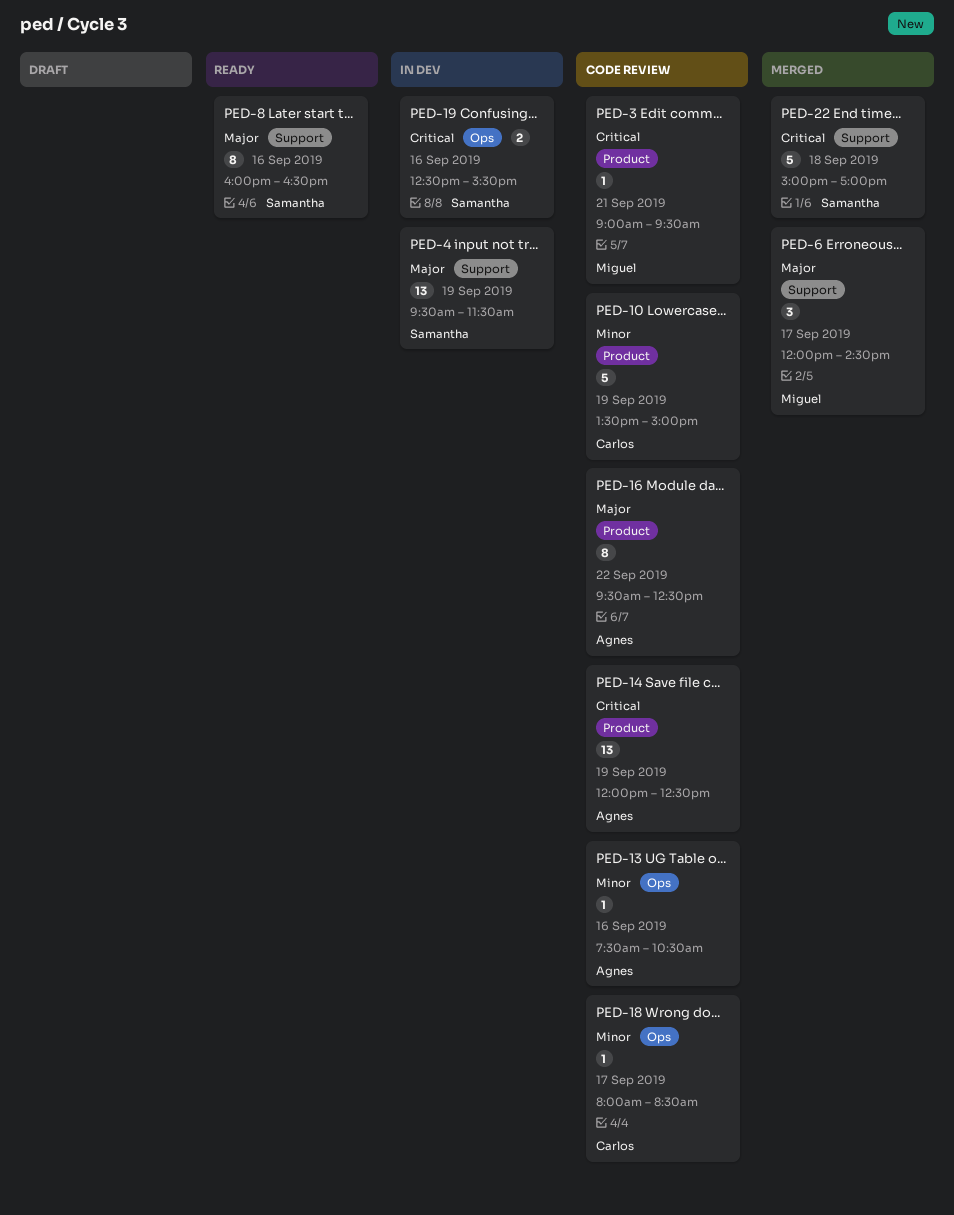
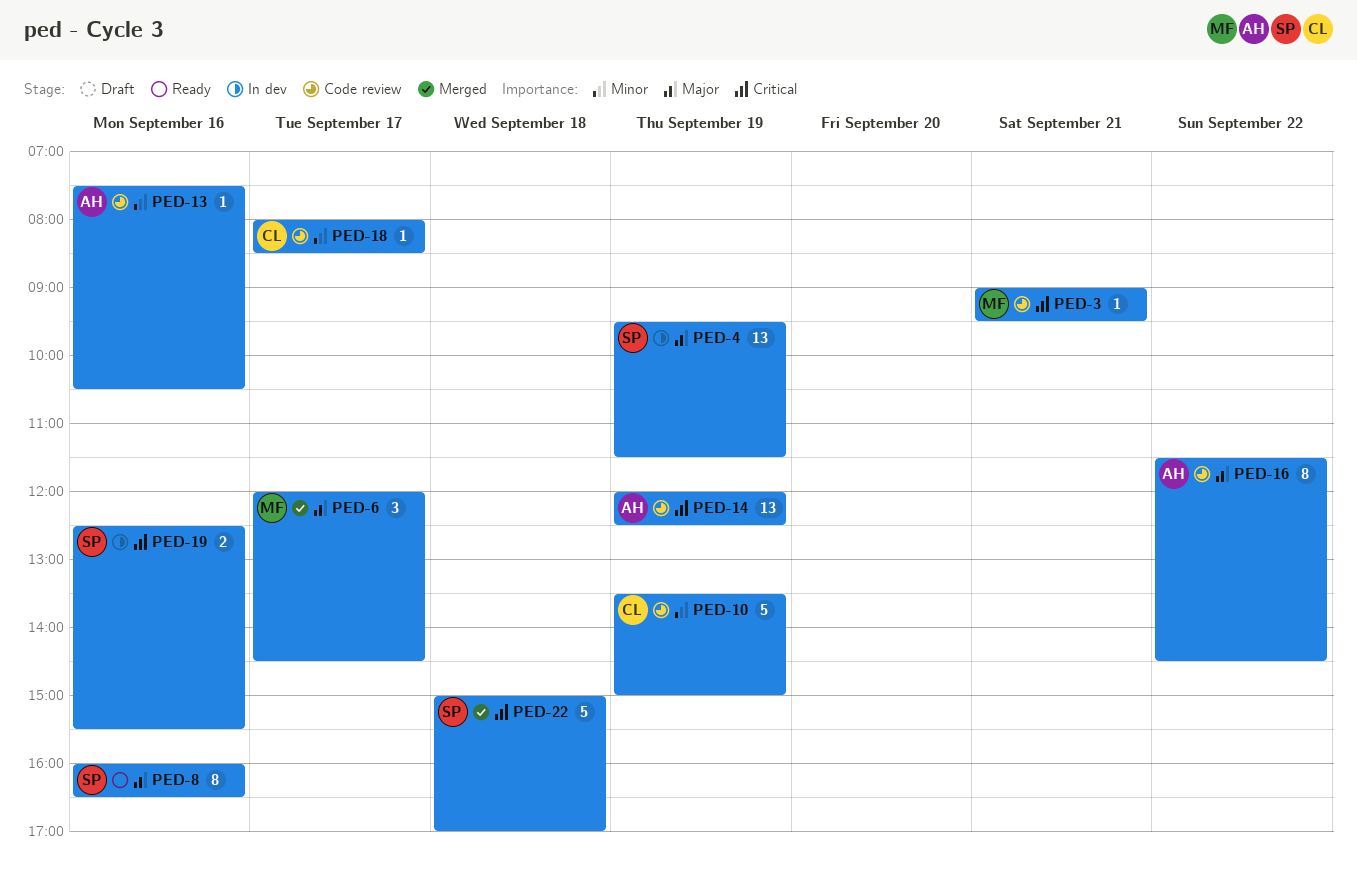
PED-16, begins: 09:30 -> 11:30
PED-16, ends: 12:30 -> 14:30

